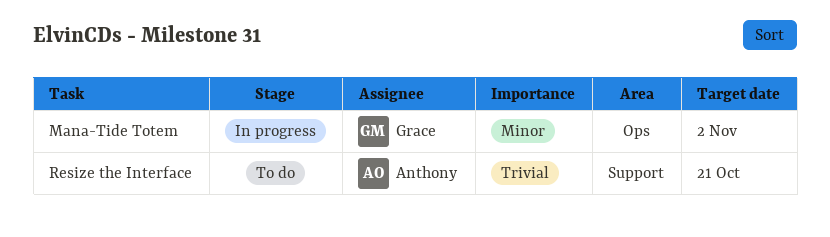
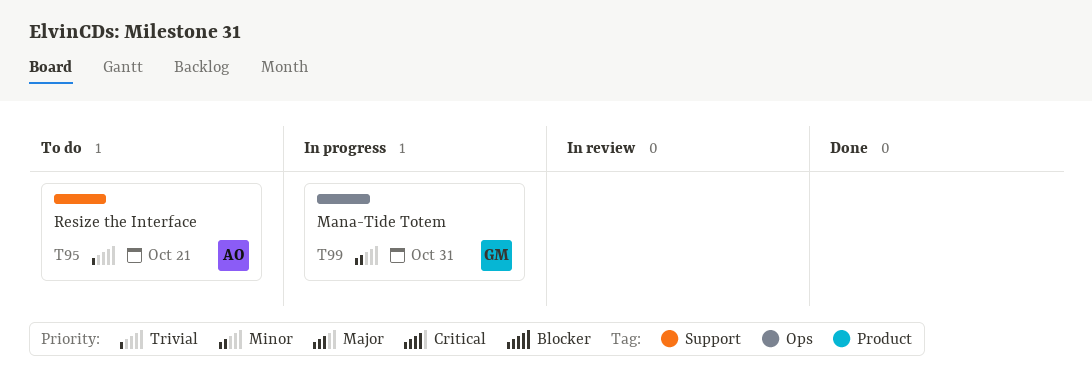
Mana-Tide Totem, due: Nov 2 -> Oct 31

